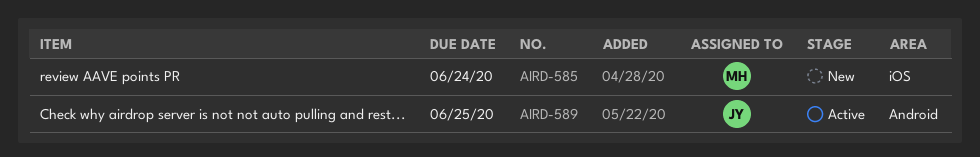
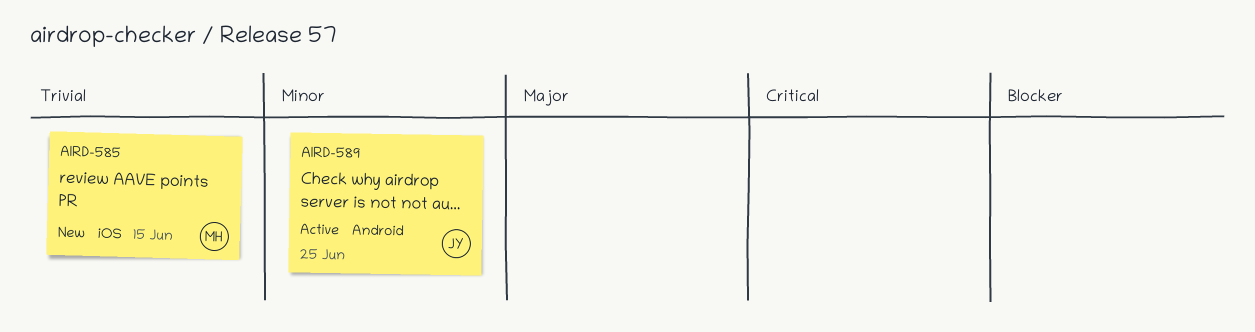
AIRD-585, due: Jun 24 -> Jun 15

